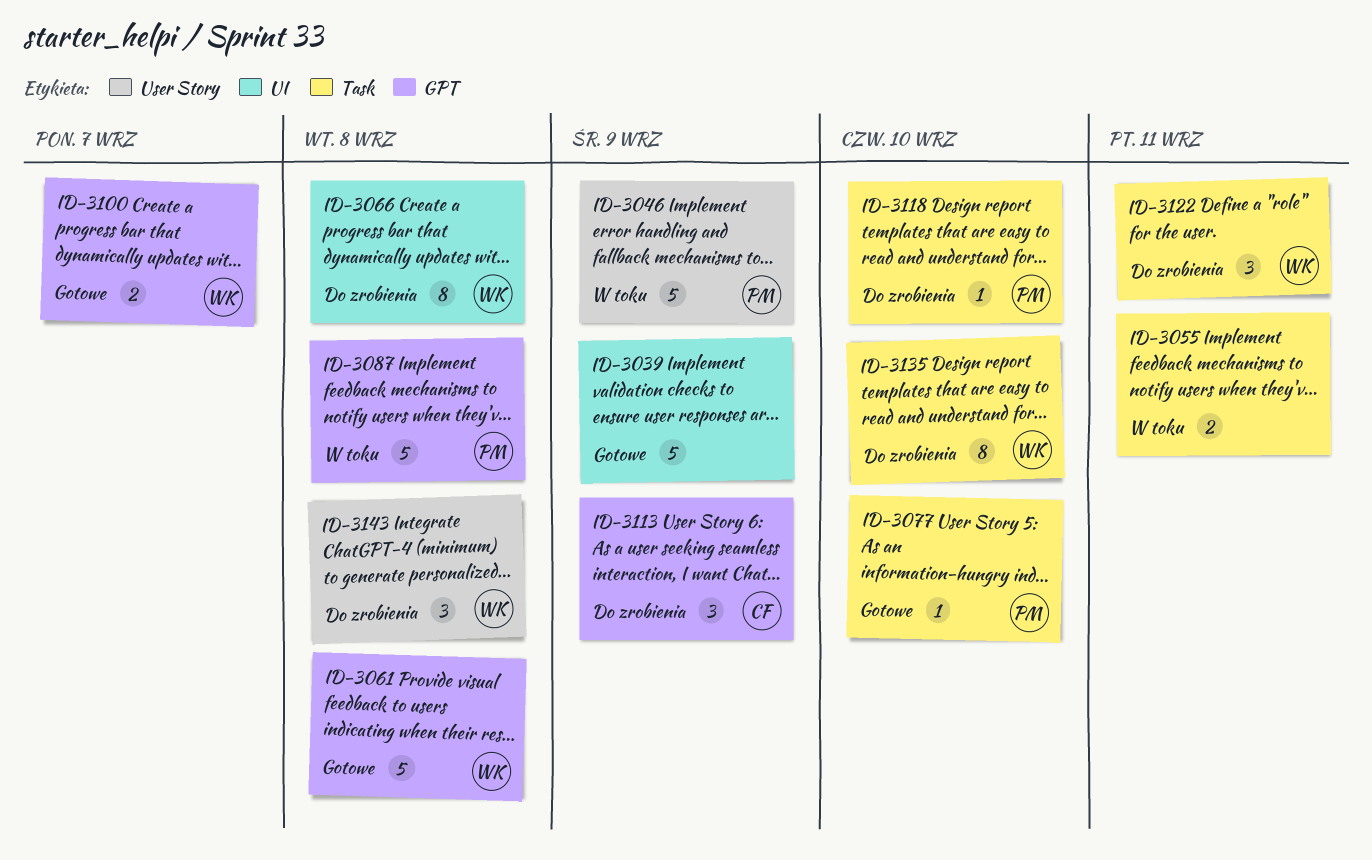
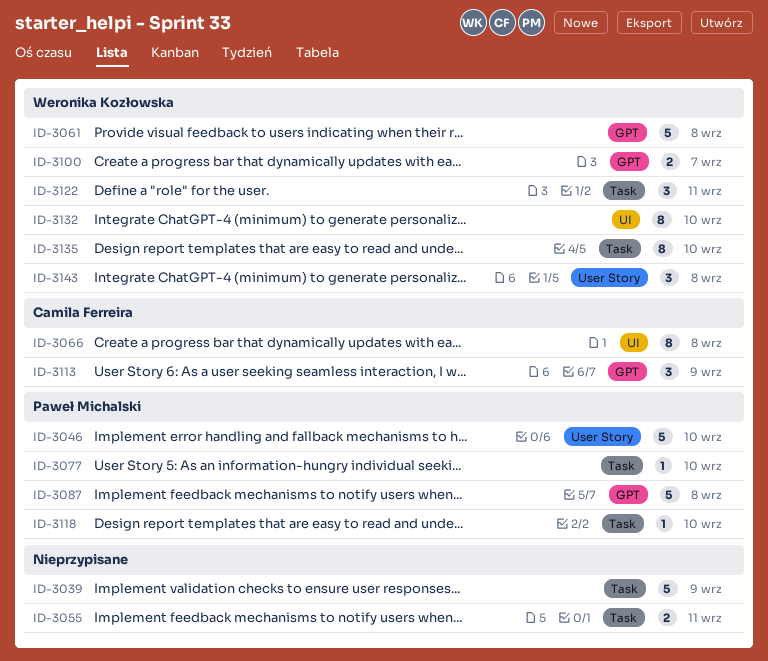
ID-3039, label: UI -> Task
ID-3046, due: Sep 9 -> Sep 10
ID-3066, owner: Weronika Kozłowska -> Camila Ferreira
ID-3132: none -> present

